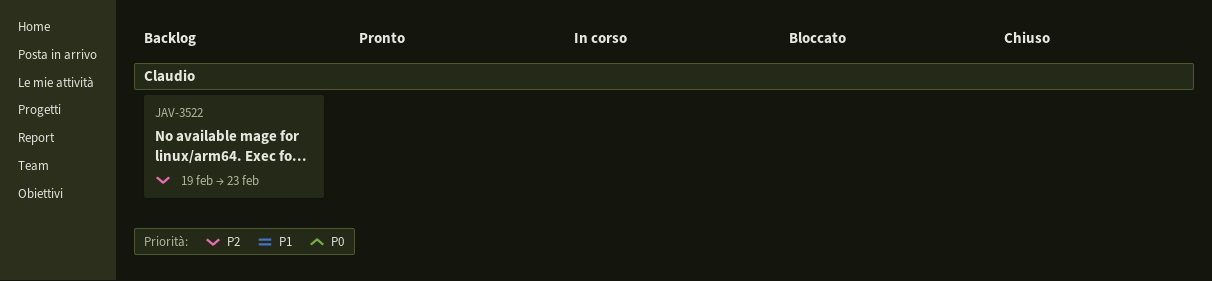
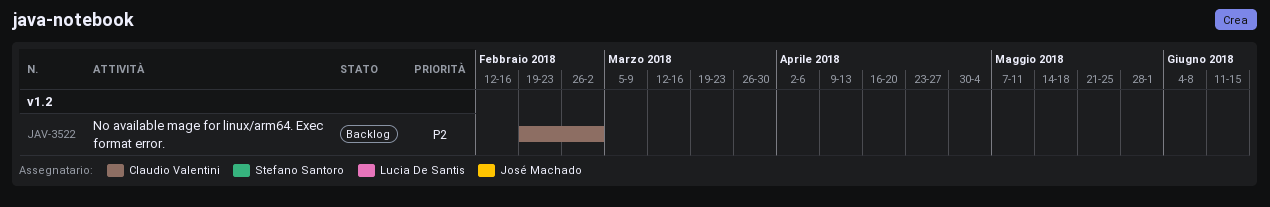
JAV-3522, due: Feb 23 -> Mar 2

